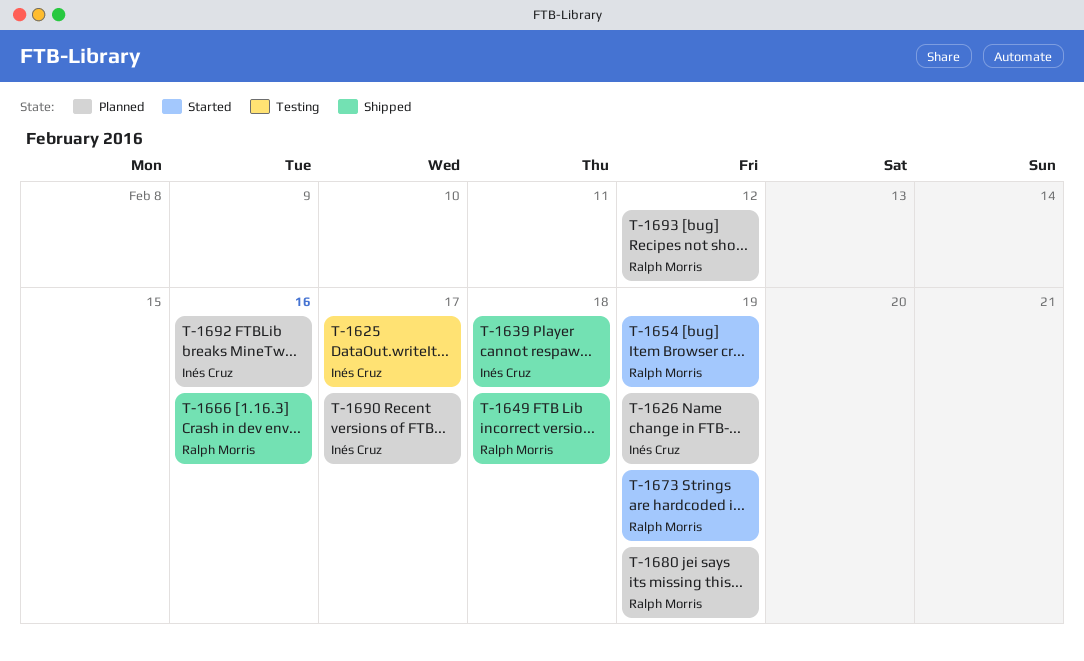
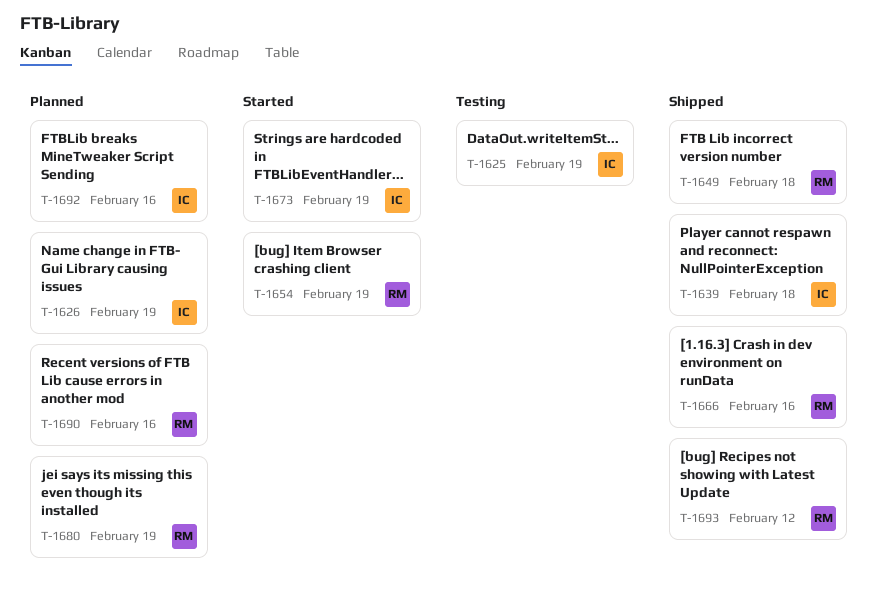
T-1625, due: Feb 17 -> Feb 19
T-1673, owner: Ralph Morris -> Inés Cruz
T-1690, owner: Inés Cruz -> Ralph Morris
T-1690, due: Feb 17 -> Feb 16
T-1693, status: Planned -> Shipped

